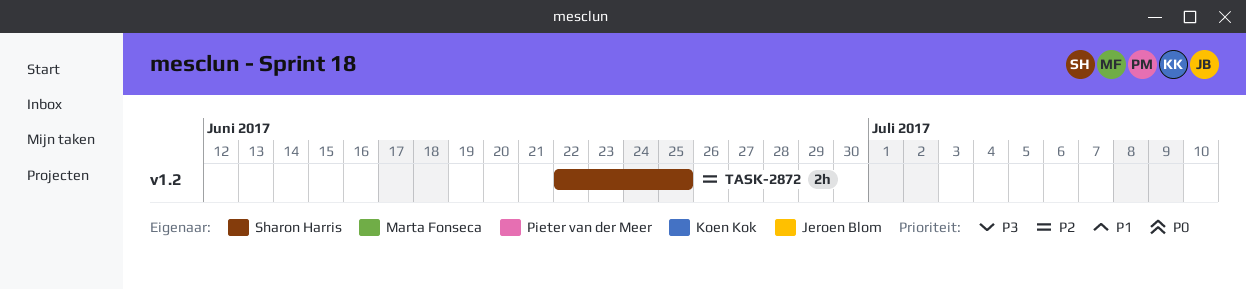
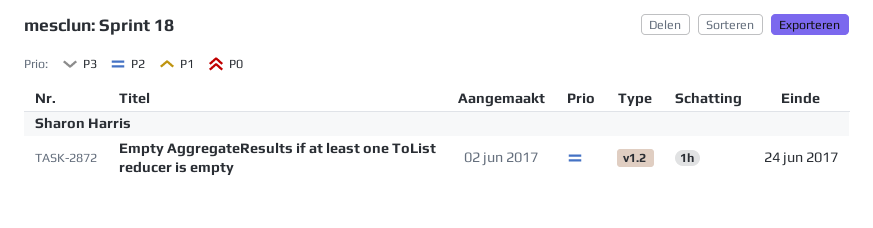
TASK-2872, estimate: 2h -> 1h
TASK-2872, due: Jun 25 -> Jun 24

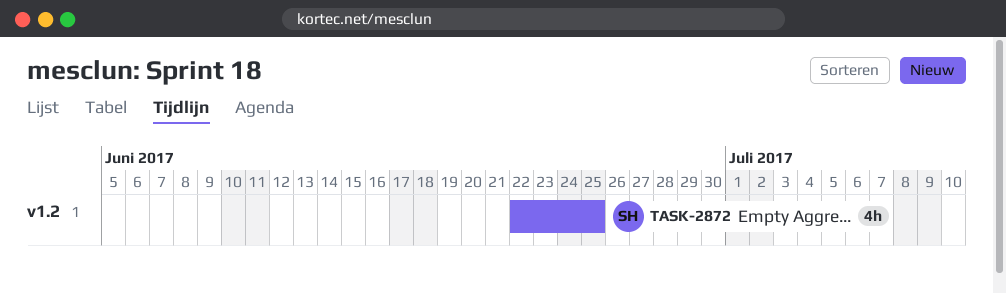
TASK-2872, estimate: 1h -> 4h
TASK-2872, due: Jun 24 -> Jun 25

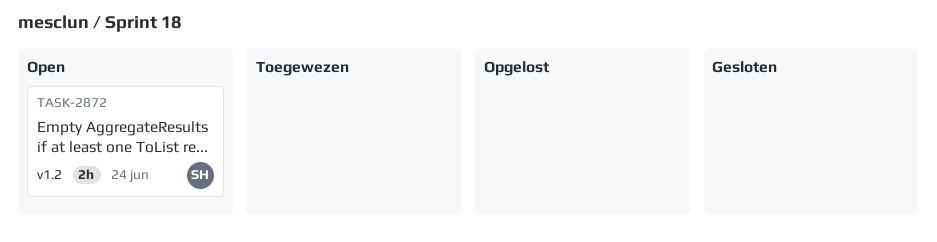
TASK-2872, estimate: 4h -> 2h
TASK-2872, due: Jun 25 -> Jun 24

